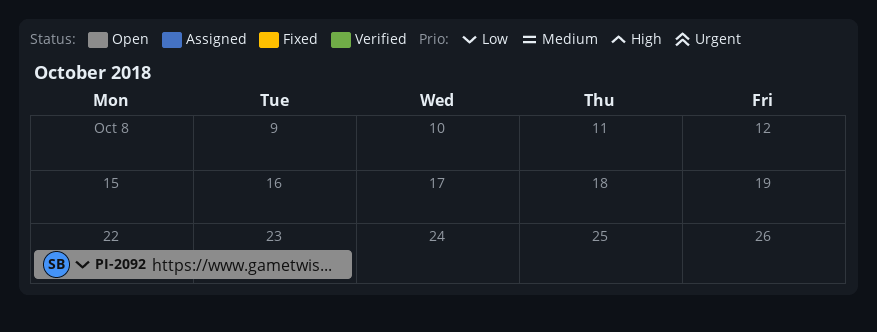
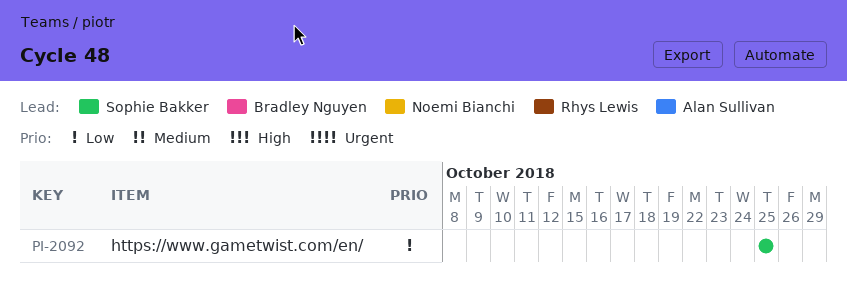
PI-2092, start: Oct 22 -> Oct 25
PI-2092, due: Oct 23 -> Oct 25

